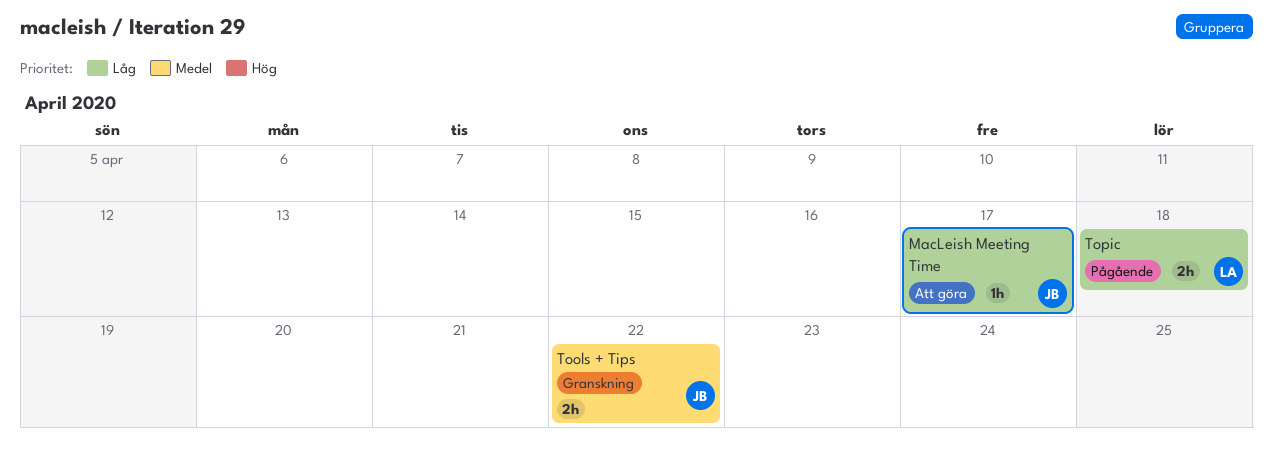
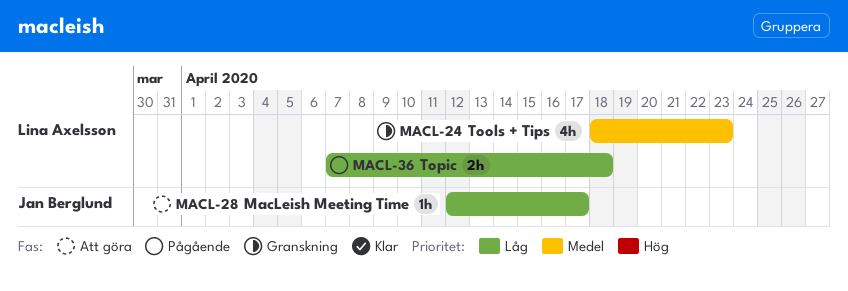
Tools + Tips, owner: Jan Berglund -> Lina Axelsson
Tools + Tips, estimate: 2h -> 4h
Tools + Tips, due: Apr 22 -> Apr 23

